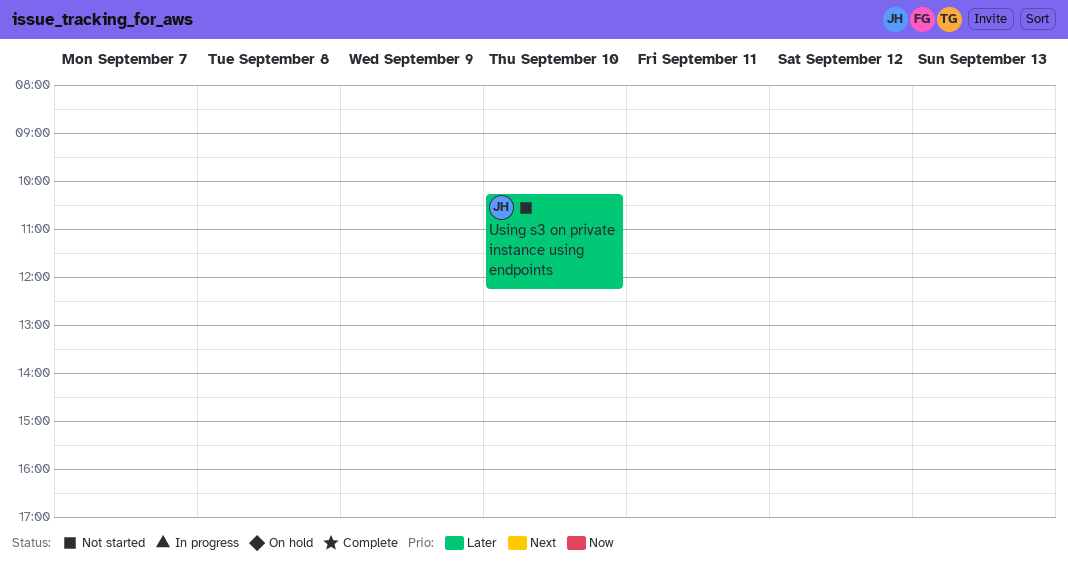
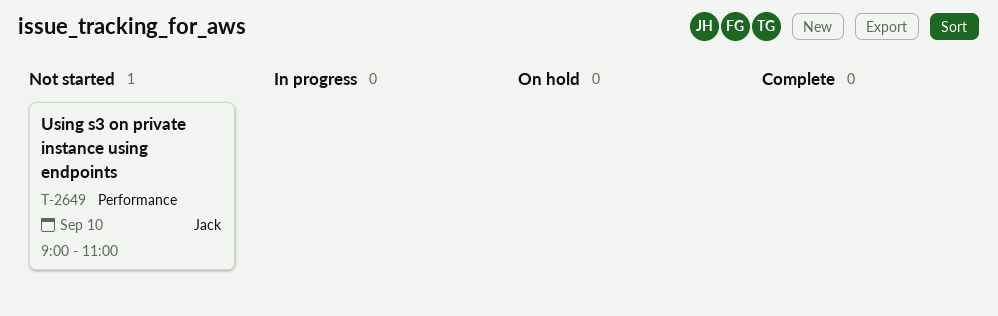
Using s3 on private instance using endpoints, begins: 10:15 -> 09:00
Using s3 on private instance using endpoints, ends: 12:15 -> 11:00

